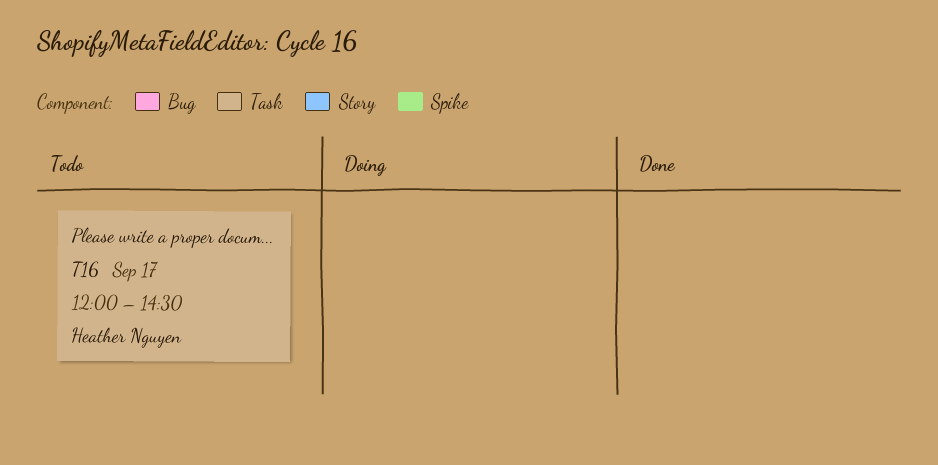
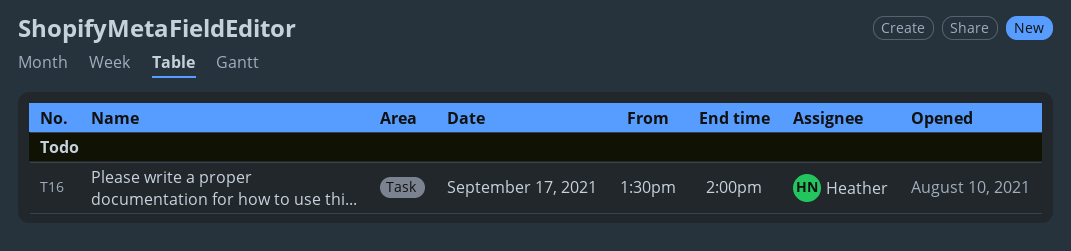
T16, begins: 12:00 -> 13:30
T16, ends: 14:30 -> 14:00

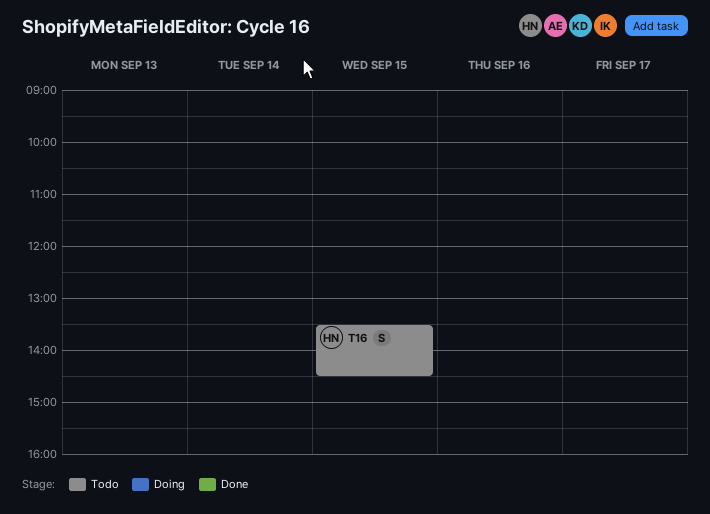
T16, day: Sep 17 -> Sep 15
T16, ends: 14:00 -> 14:30

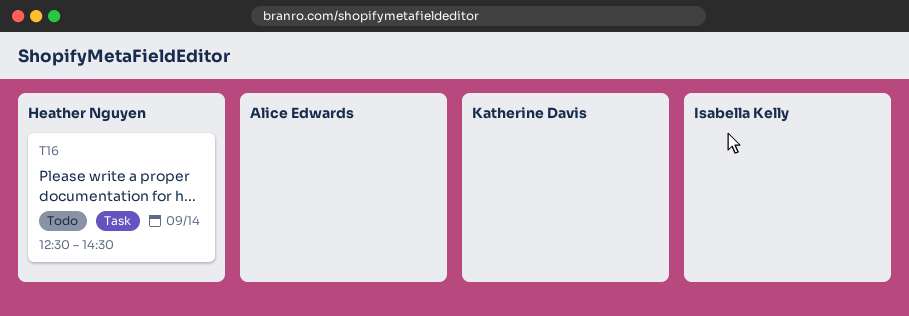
T16, day: Sep 15 -> Sep 14
T16, begins: 13:30 -> 12:30

